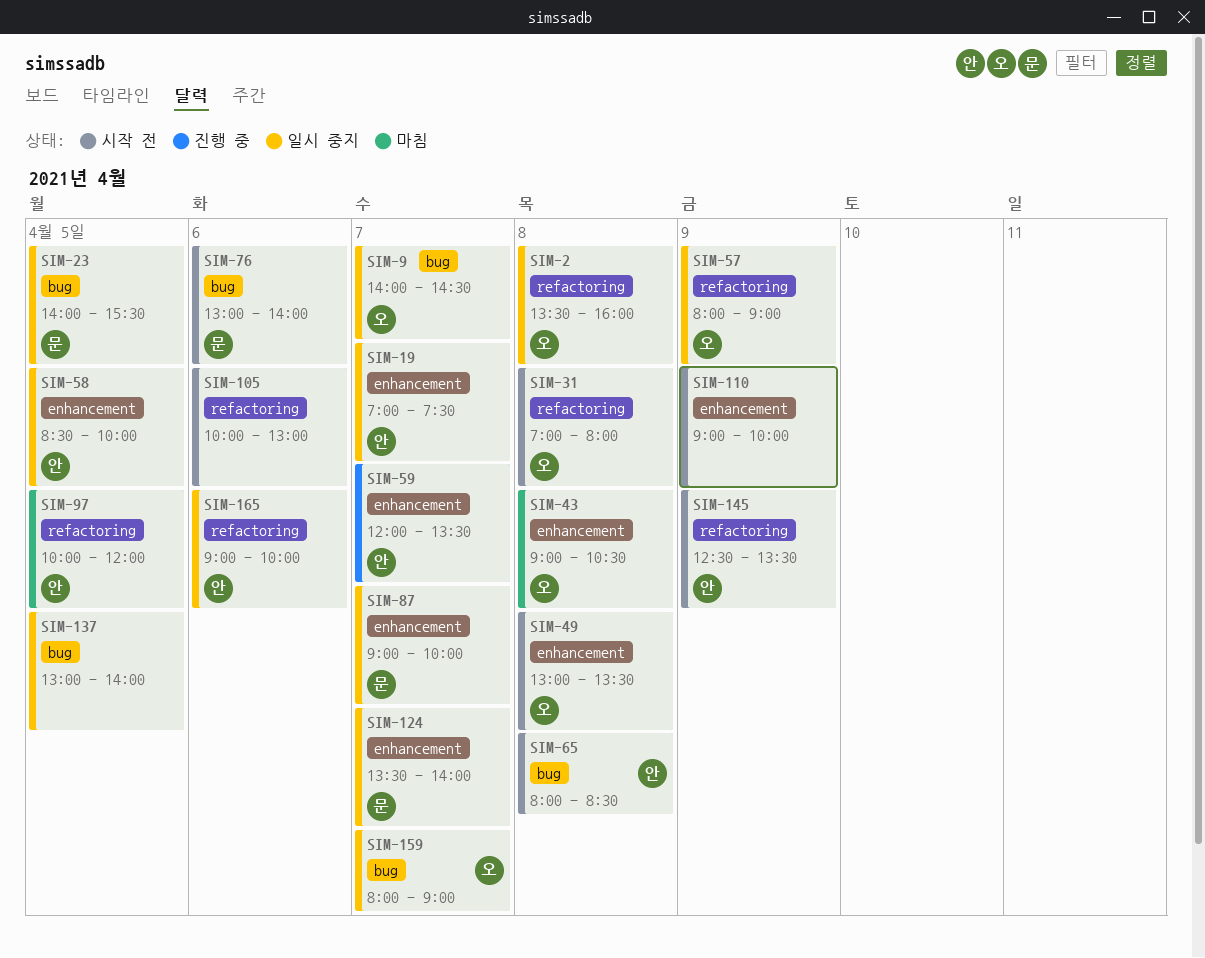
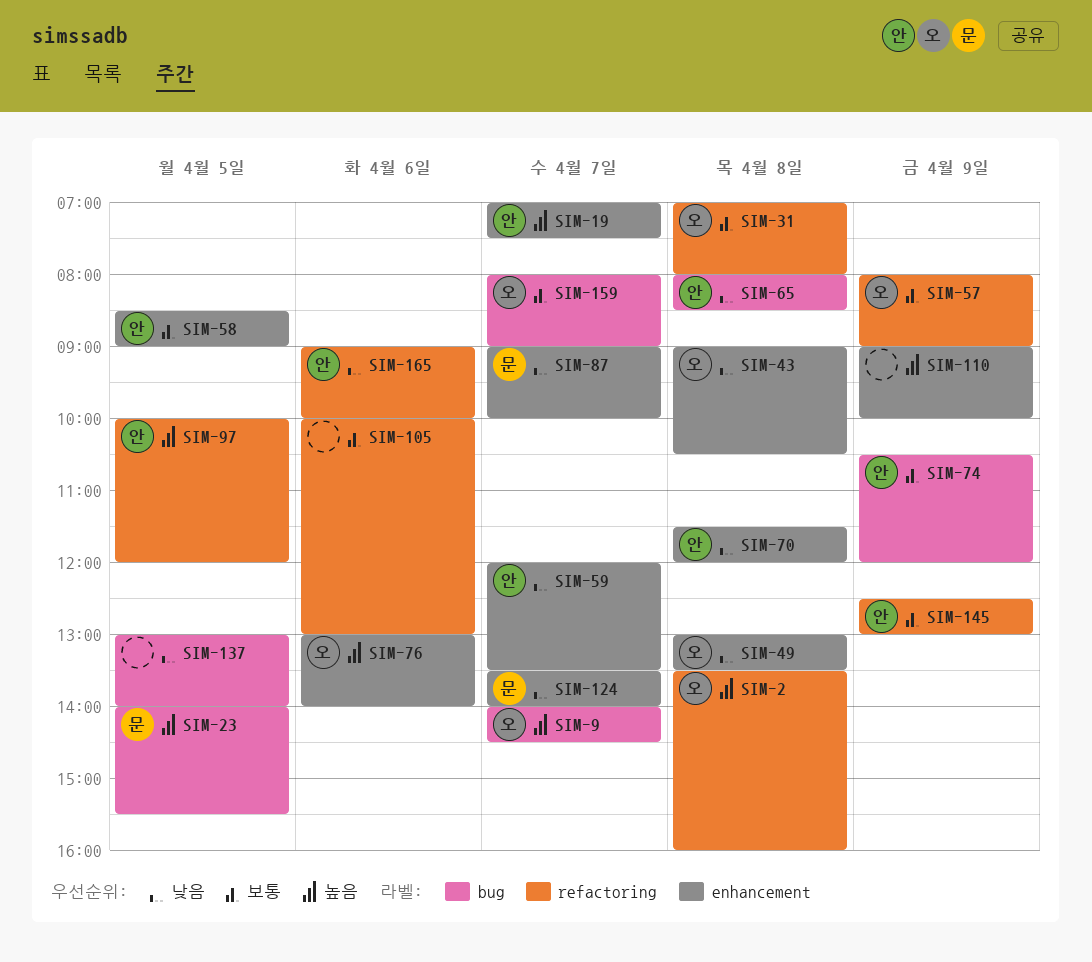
SIM-58, ends: 10:00 -> 09:00
SIM-70: none -> present
SIM-74: none -> present
SIM-76, owner: 문 -> 오
SIM-76, label: bug -> enhancement
SIM-145, ends: 13:30 -> 13:00

